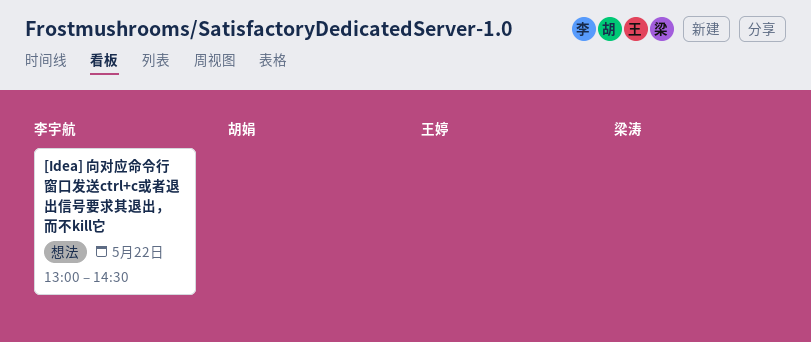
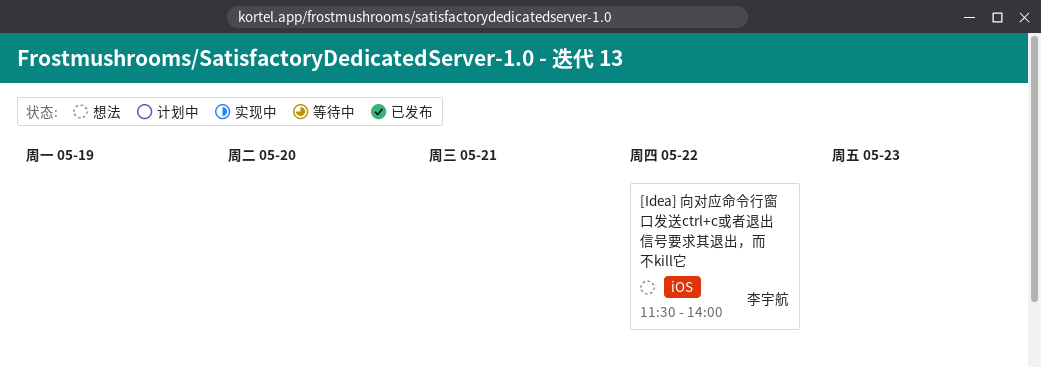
[Idea] 向对应命令行窗口发送ctrl+c或者退出信号要求其退出，而不kill它, begins: 13:00 -> 11:30
[Idea] 向对应命令行窗口发送ctrl+c或者退出信号要求其退出，而不kill它, ends: 14:30 -> 14:00

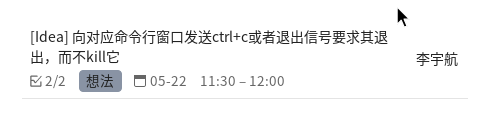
[Idea] 向对应命令行窗口发送ctrl+c或者退出信号要求其退出，而不kill它, ends: 14:00 -> 12:00

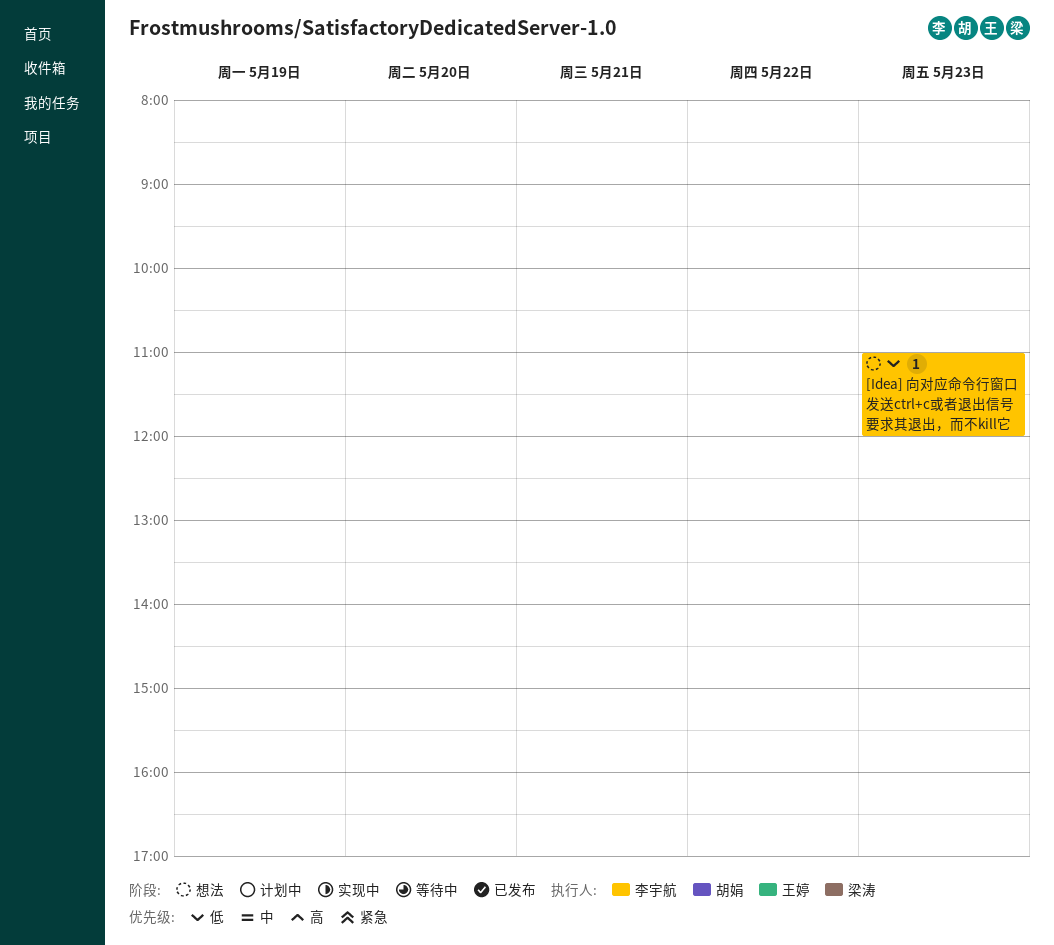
[Idea] 向对应命令行窗口发送ctrl+c或者退出信号要求其退出，而不kill它, day: May 22 -> May 23
[Idea] 向对应命令行窗口发送ctrl+c或者退出信号要求其退出，而不kill它, begins: 11:30 -> 11:00

